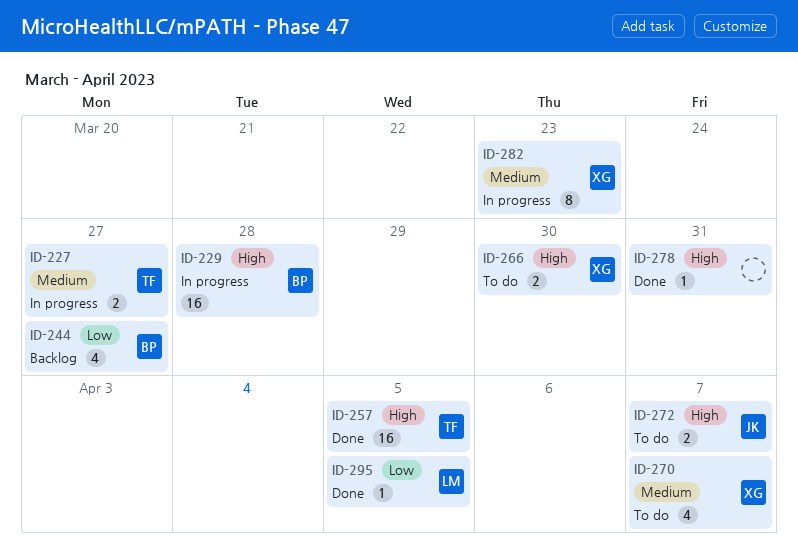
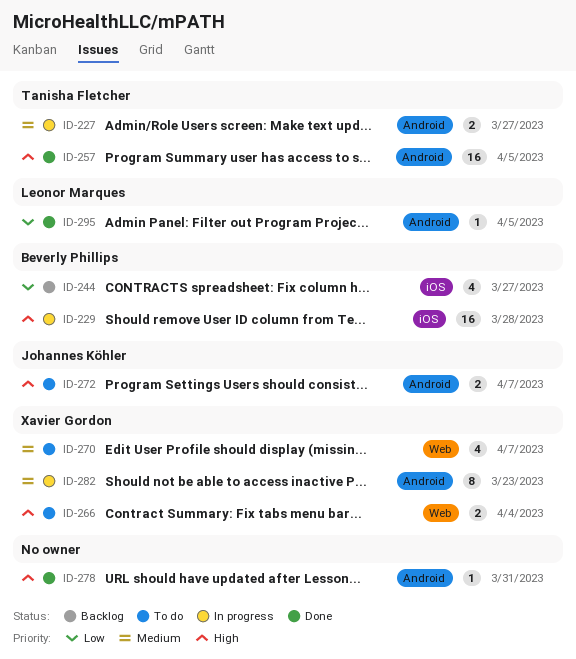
ID-266, due: Mar 30 -> Apr 4

